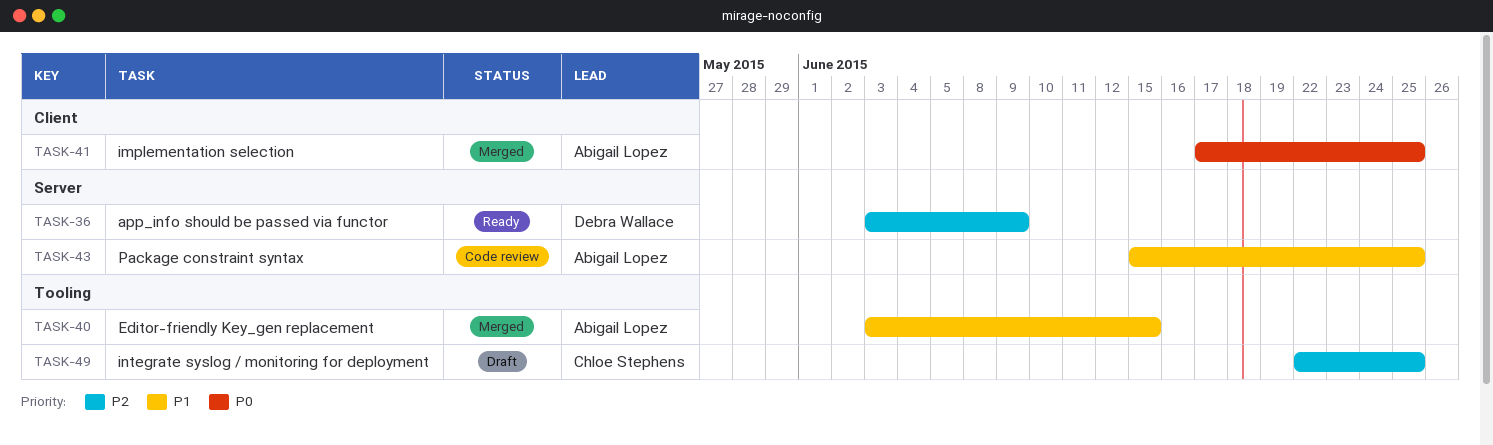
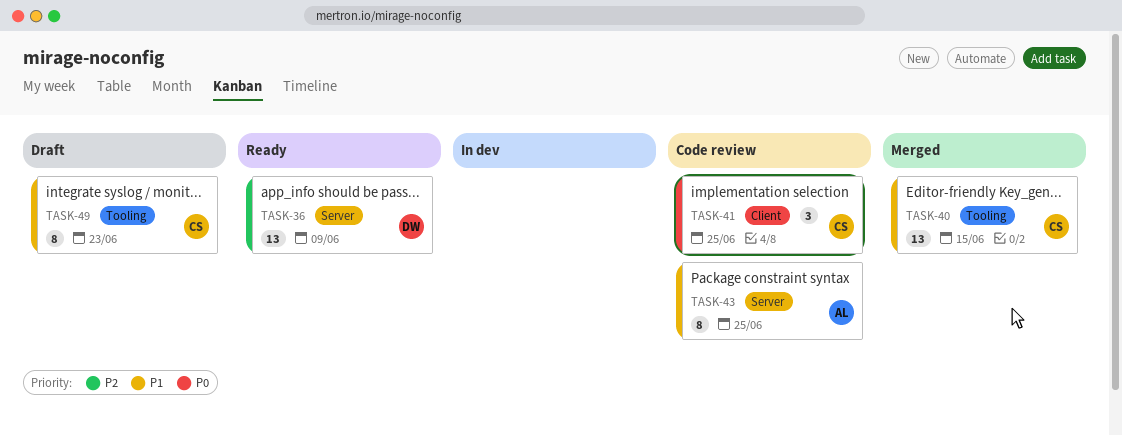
TASK-40, owner: Abigail Lopez -> Chloe Stephens
TASK-41, status: Merged -> Code review
TASK-41, owner: Abigail Lopez -> Chloe Stephens
TASK-49, priority: P2 -> P1
TASK-49, due: Jun 25 -> Jun 23

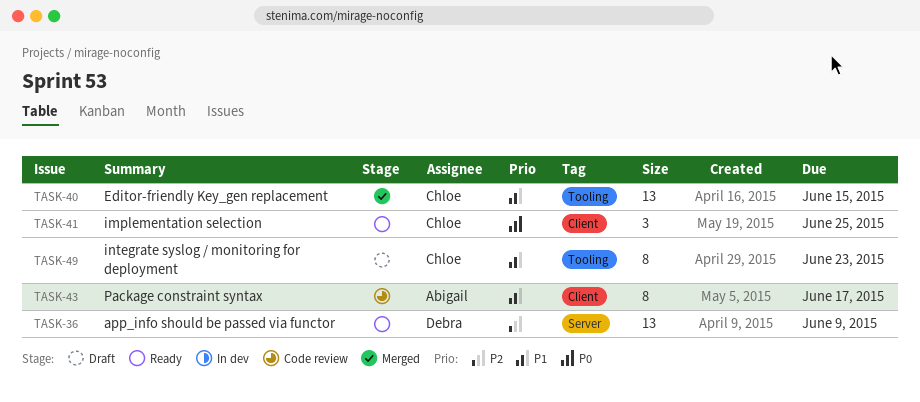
TASK-41, status: Code review -> Ready
TASK-43, label: Server -> Client
TASK-43, due: Jun 25 -> Jun 17

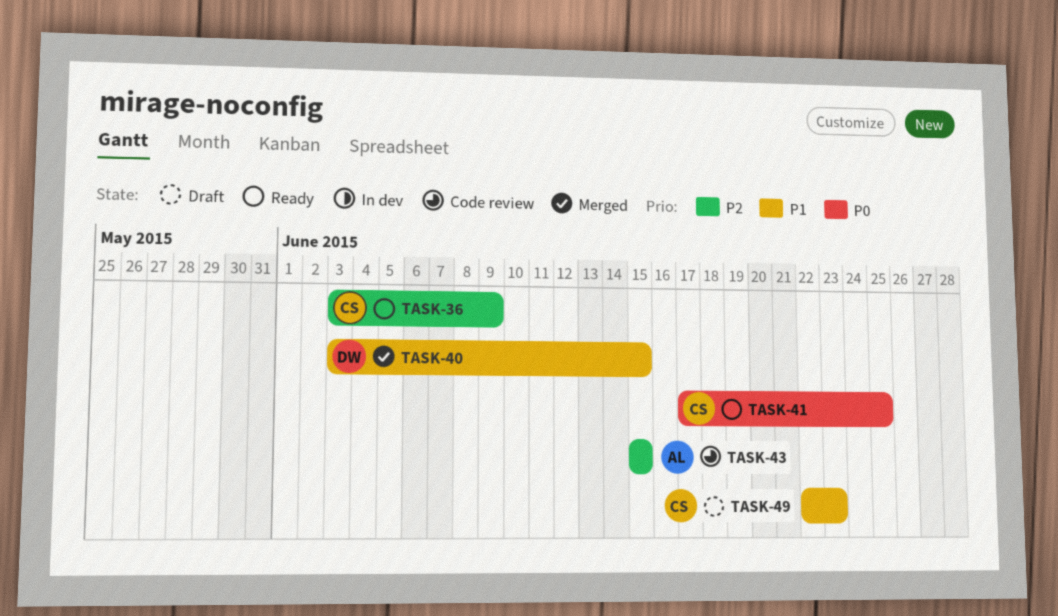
TASK-36, owner: Debra -> Chloe
TASK-40, owner: Chloe -> Debra
TASK-43, priority: P1 -> P2
TASK-43, due: Jun 17 -> Jun 15

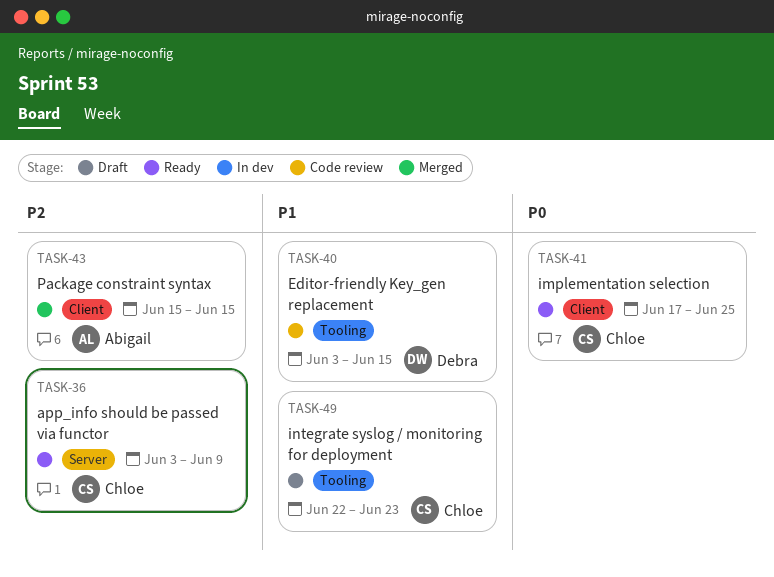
TASK-40, status: Merged -> Code review
TASK-43, status: Code review -> Merged

